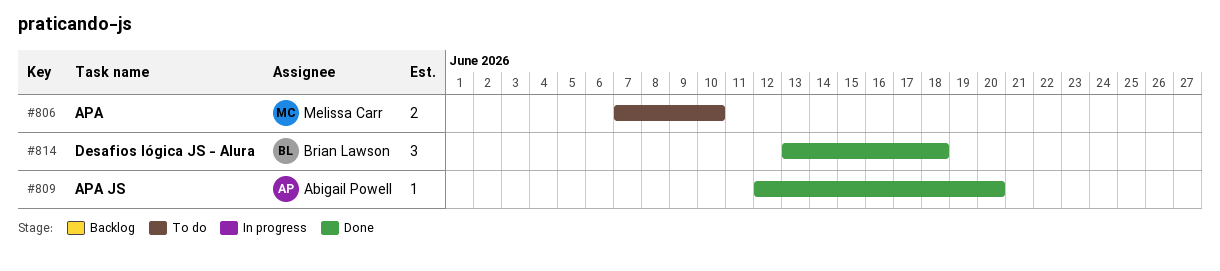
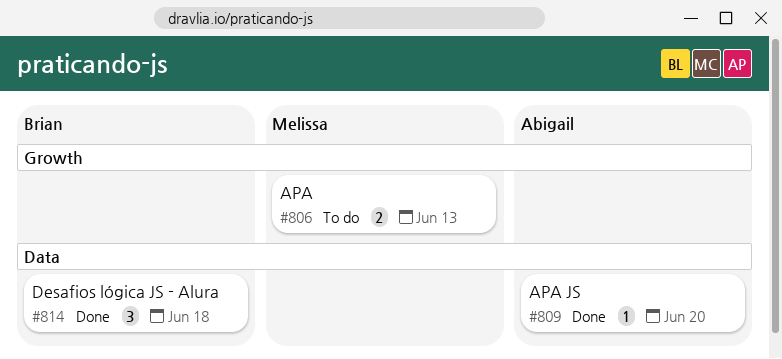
#806, due: Jun 10 -> Jun 13

